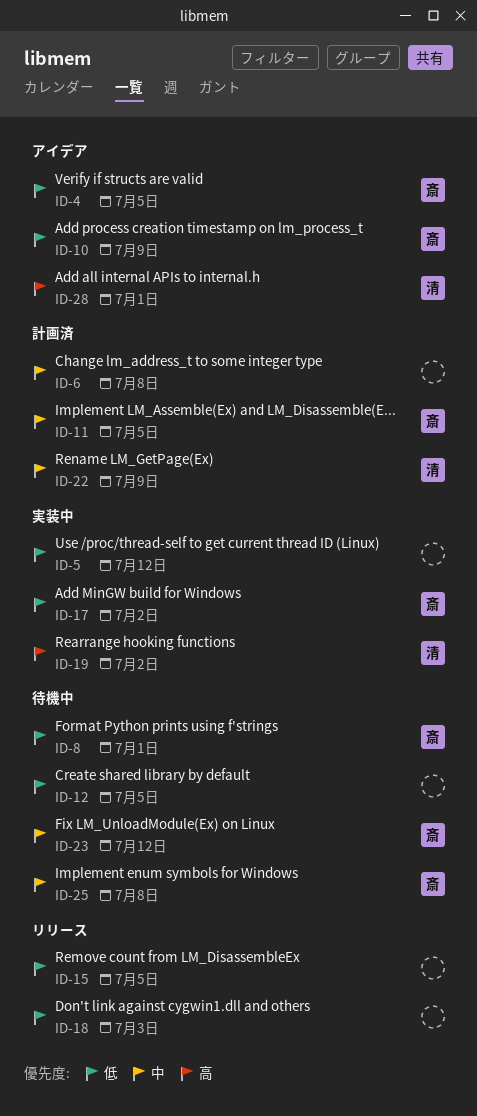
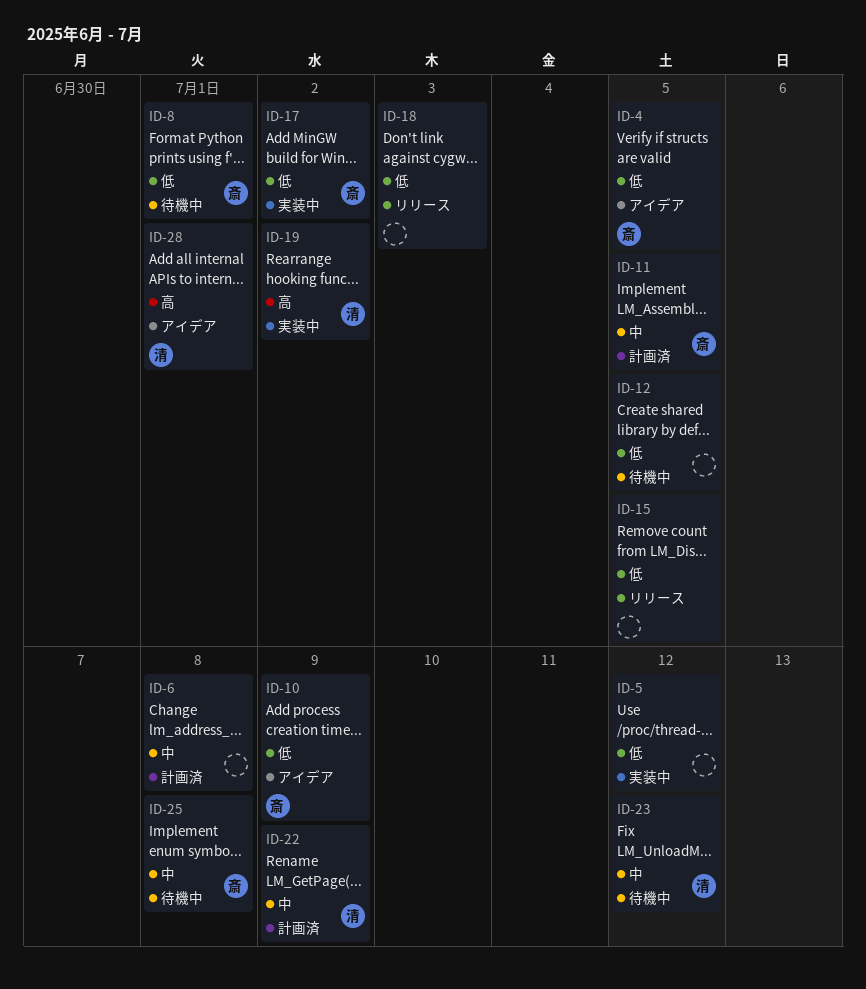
ID-23, owner: 斎 -> 清

